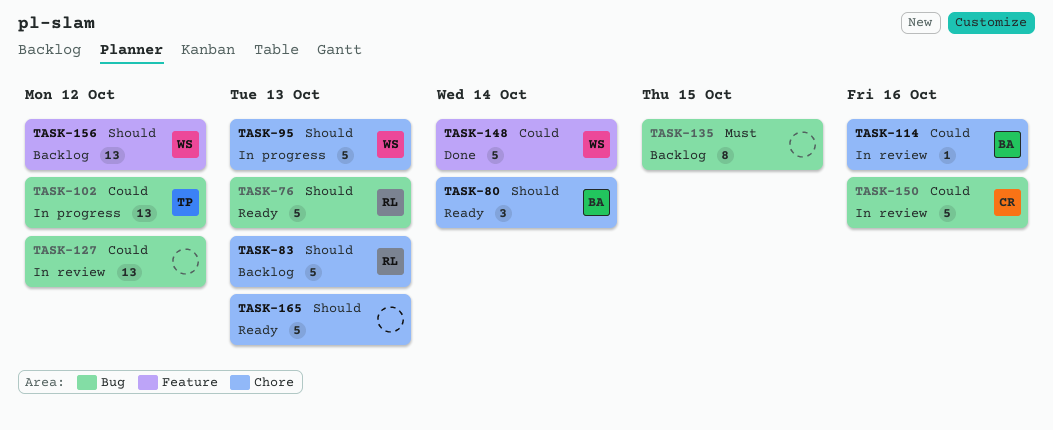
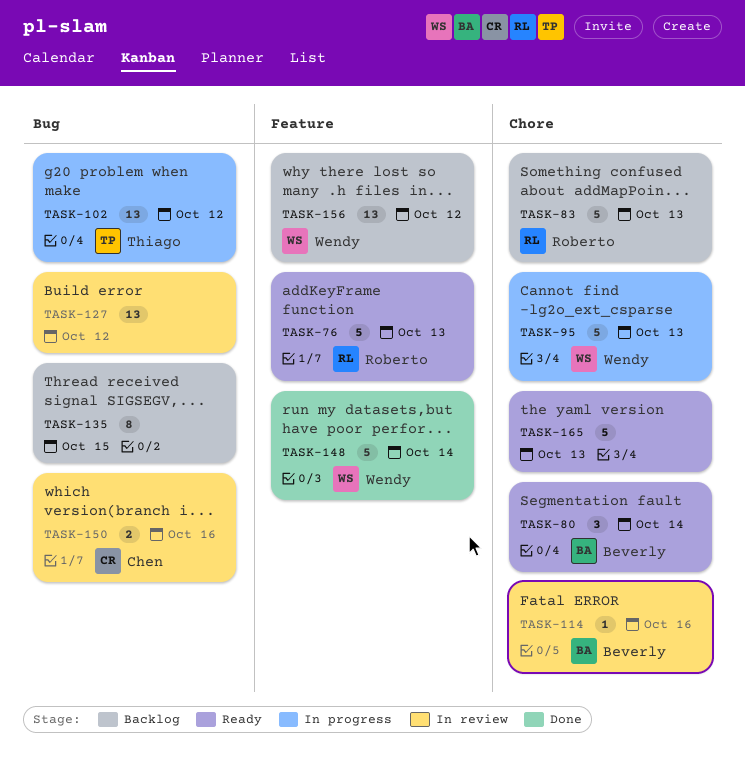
TASK-76, label: Bug -> Feature
TASK-150, estimate: 5 -> 2

